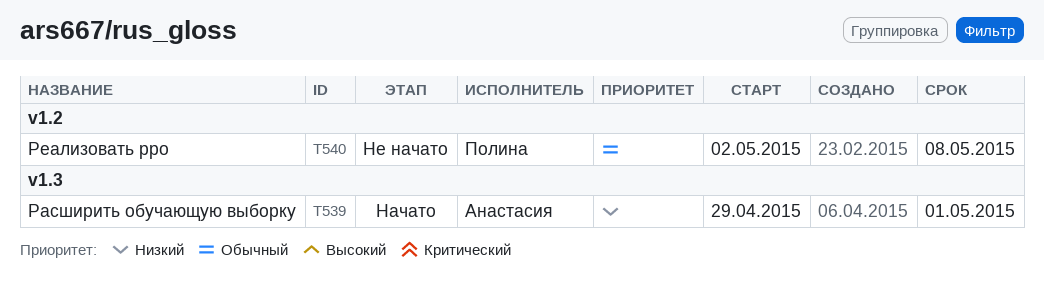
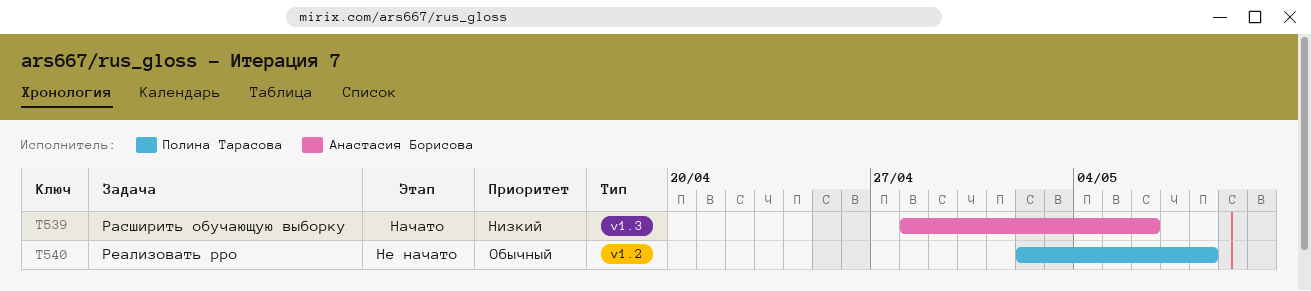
T539, start: Apr 29 -> Apr 28
T539, due: May 1 -> May 6

